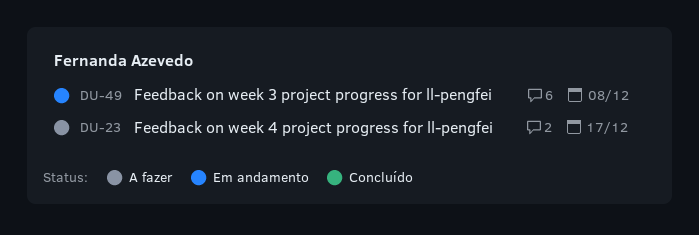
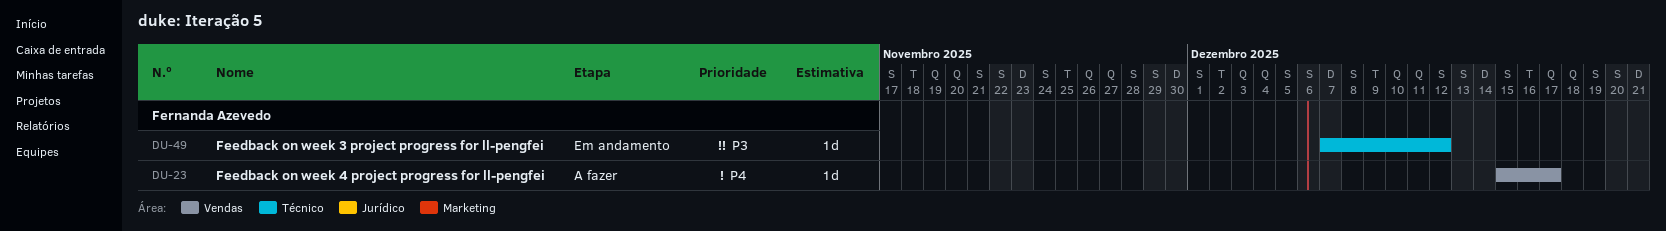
DU-49, due: Dec 8 -> Dec 12

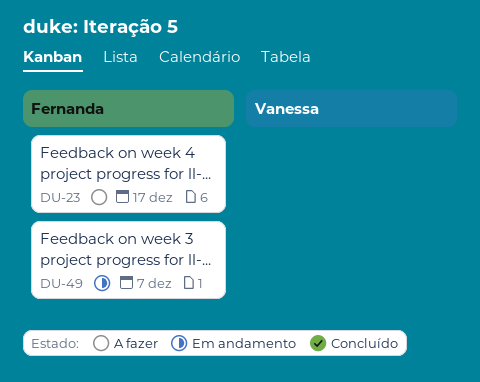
DU-49, due: Dec 12 -> Dec 7

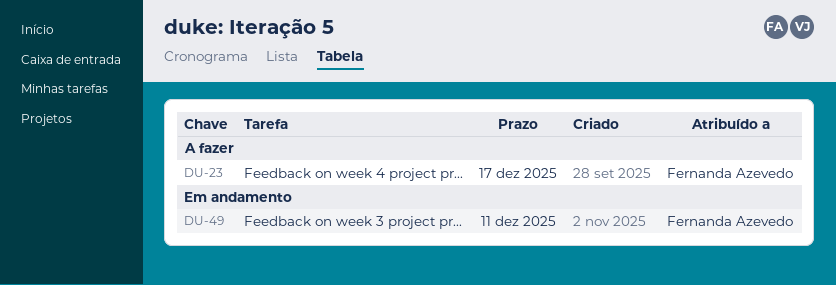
DU-49, due: Dec 7 -> Dec 11

